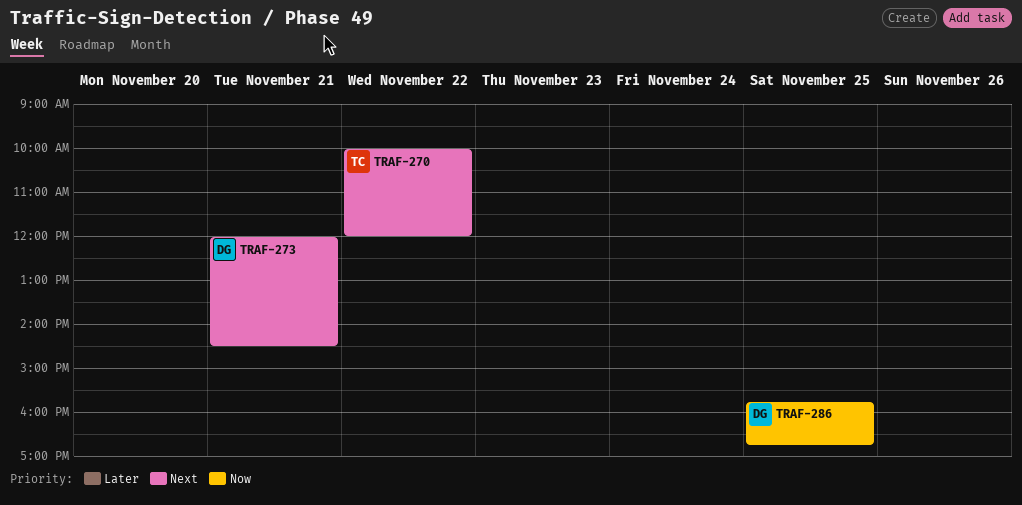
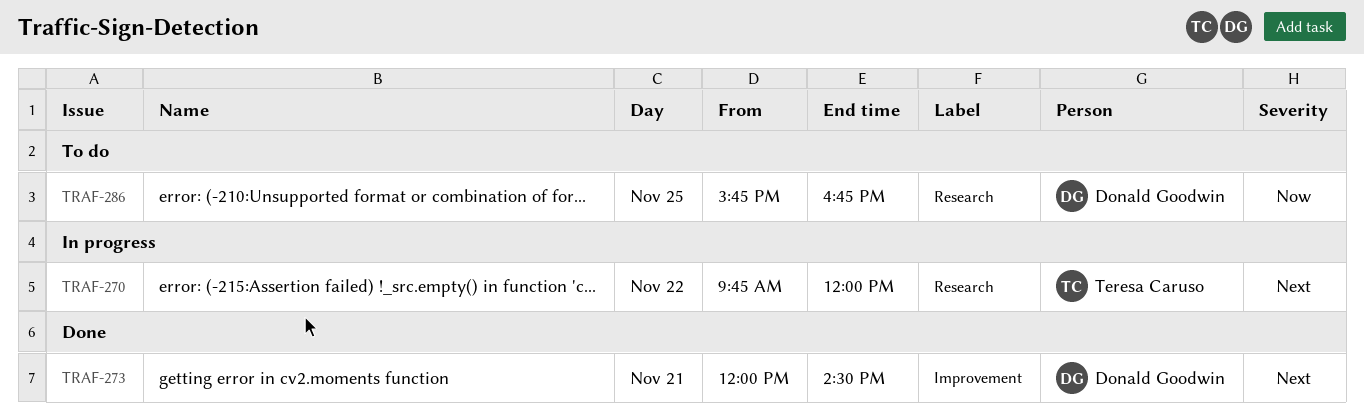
TRAF-270, begins: 10:00 -> 09:45

